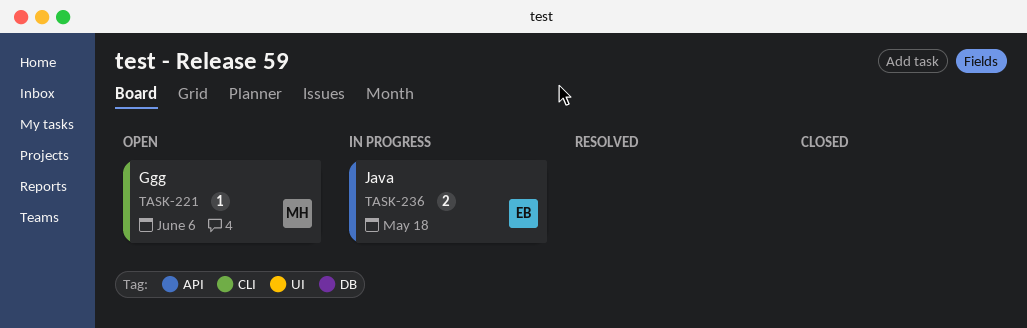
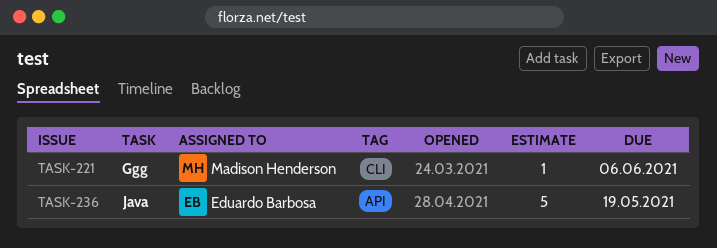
TASK-236, estimate: 2 -> 5
TASK-236, due: May 18 -> May 19

